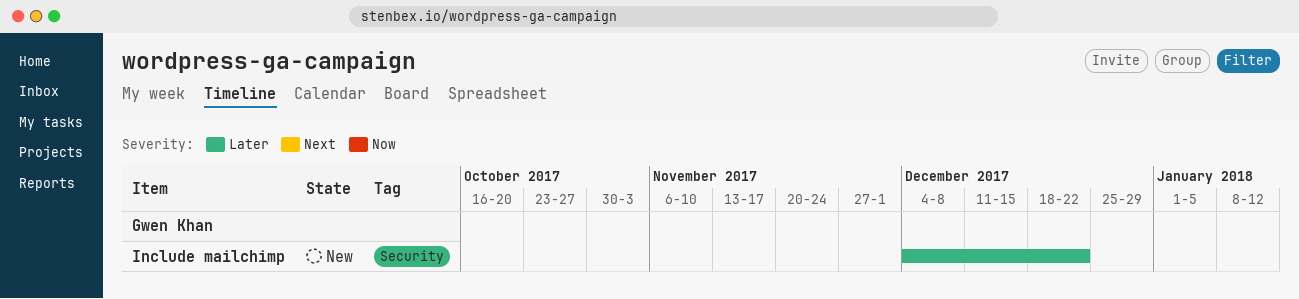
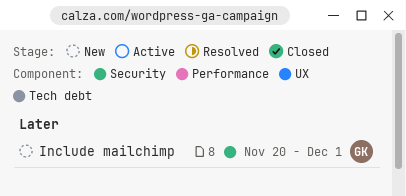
Include mailchimp, start: Dec 4 -> Nov 20
Include mailchimp, due: Dec 22 -> Dec 1

